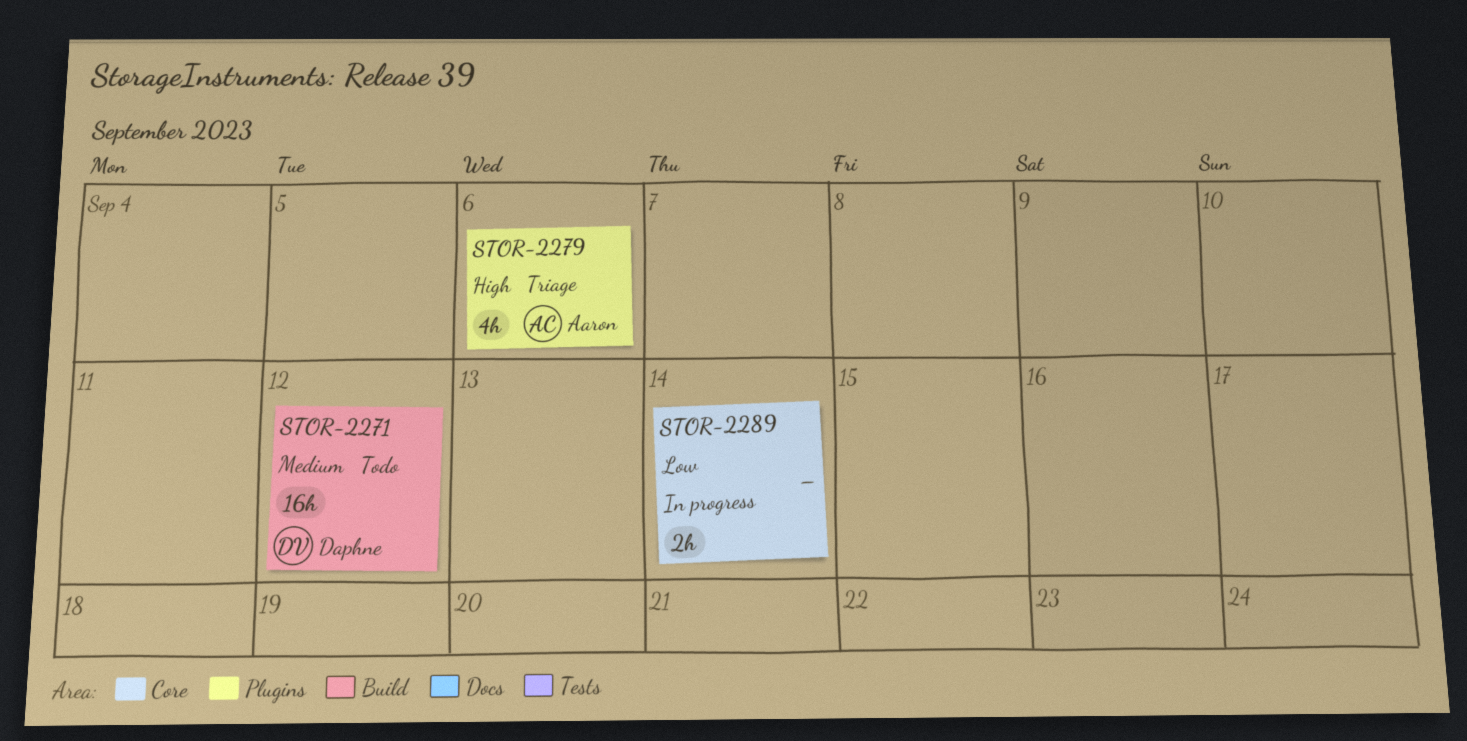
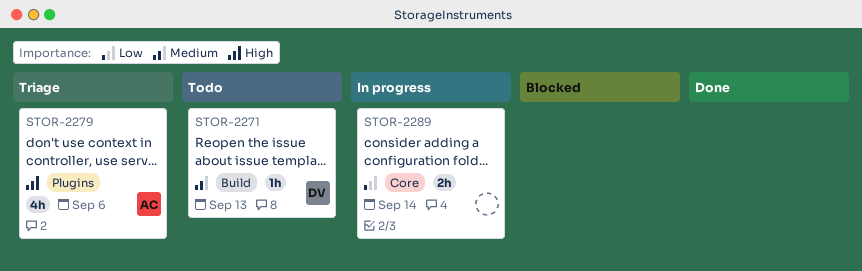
STOR-2271, estimate: 16h -> 1h
STOR-2271, due: Sep 12 -> Sep 13

